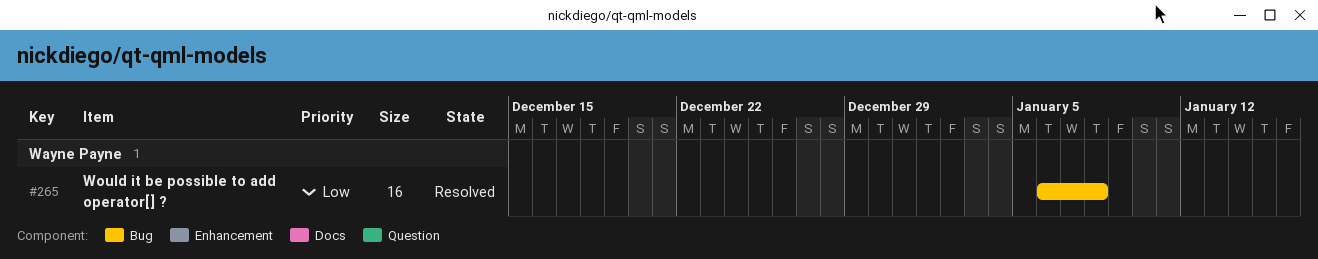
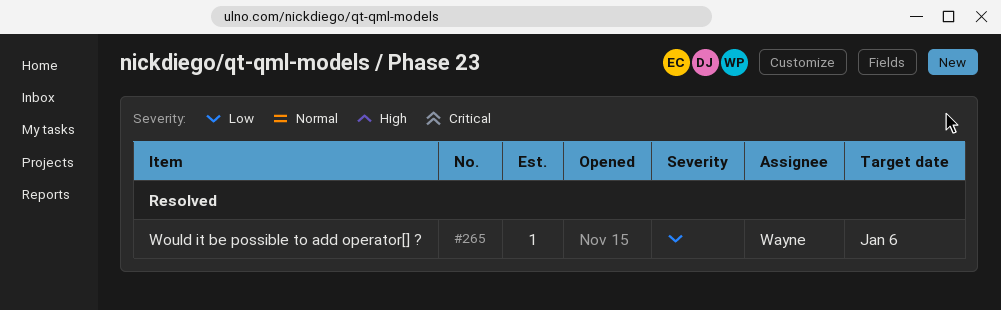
#265, estimate: 16 -> 1
#265, due: Jan 8 -> Jan 6

